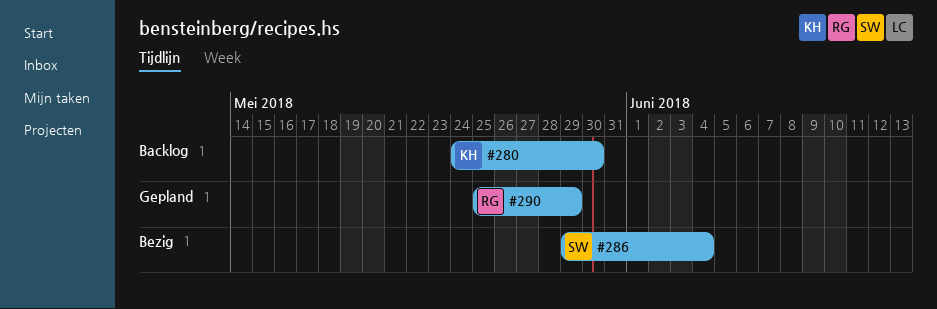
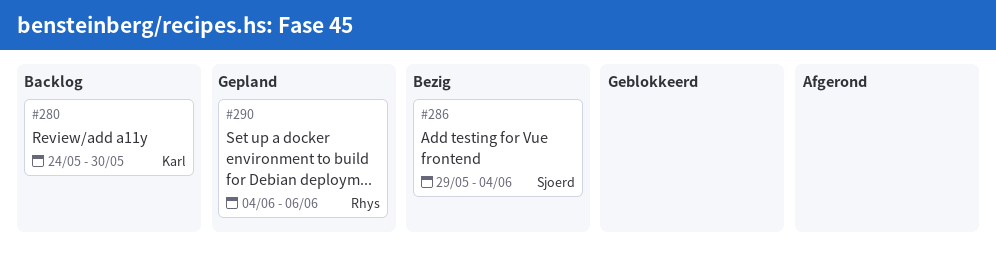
#290, start: May 25 -> Jun 4
#290, due: May 29 -> Jun 6

